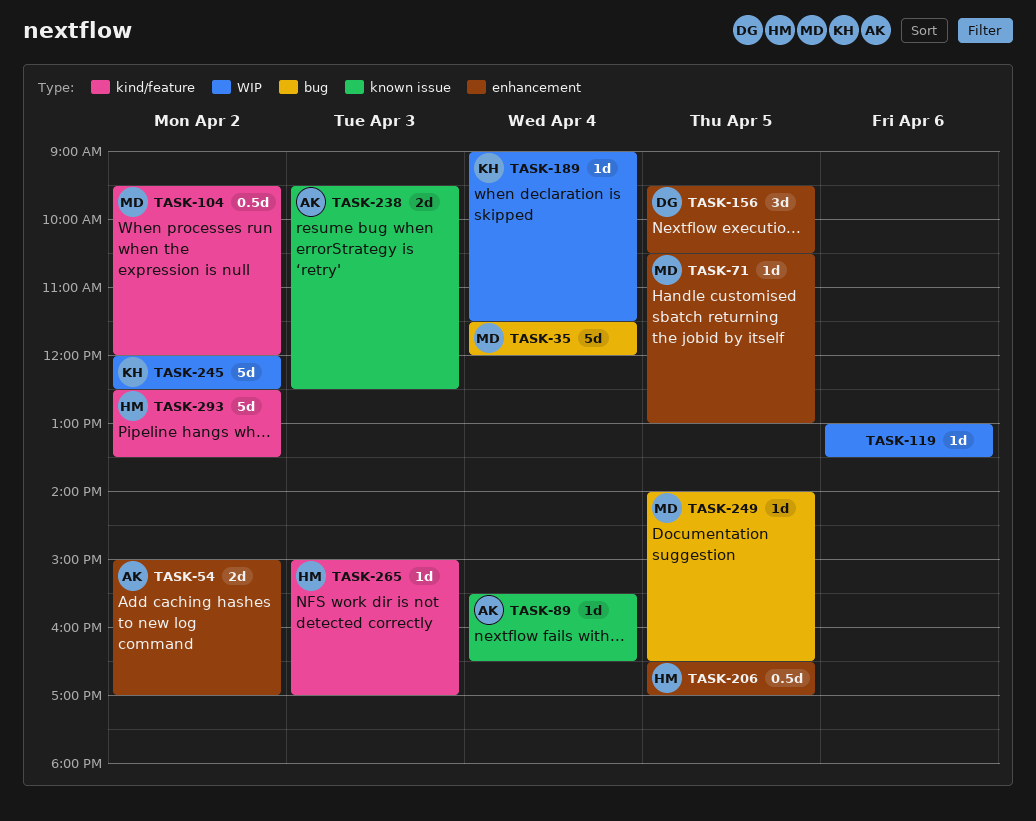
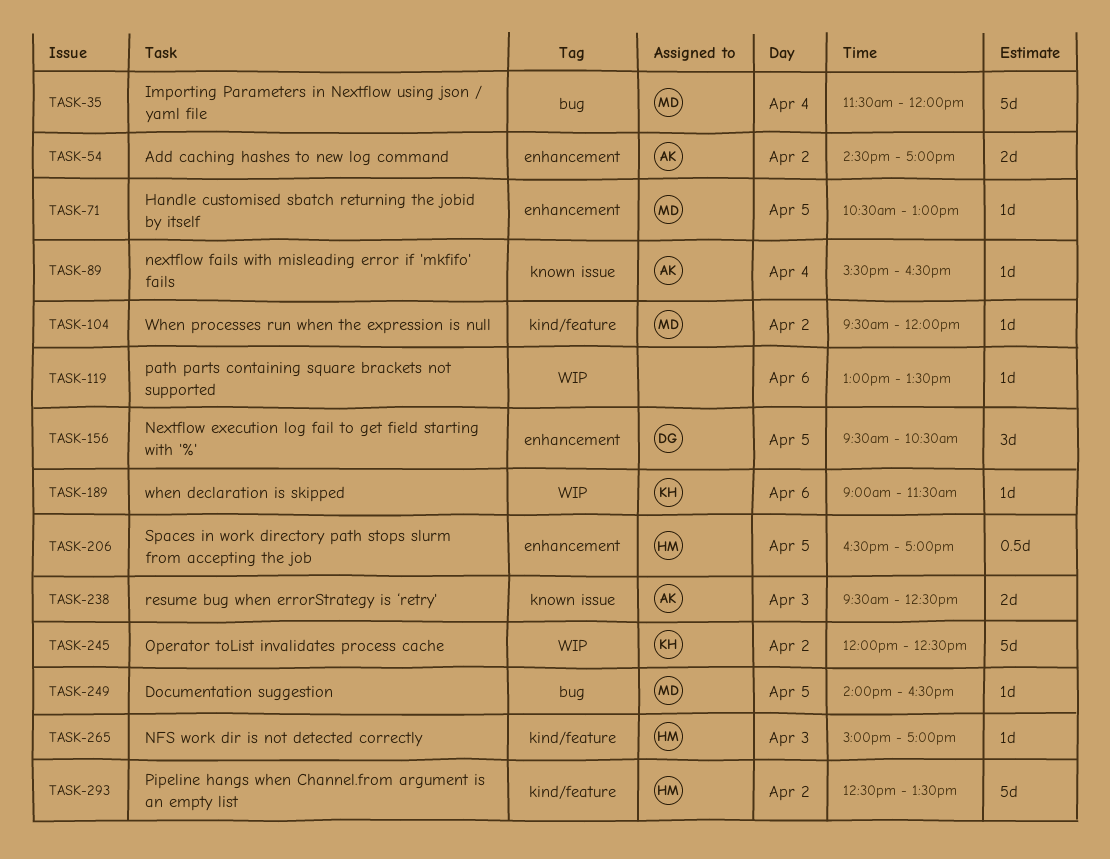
TASK-54, begins: 15:00 -> 14:30
TASK-104, estimate: 0.5d -> 1d
TASK-189, day: Apr 4 -> Apr 6

